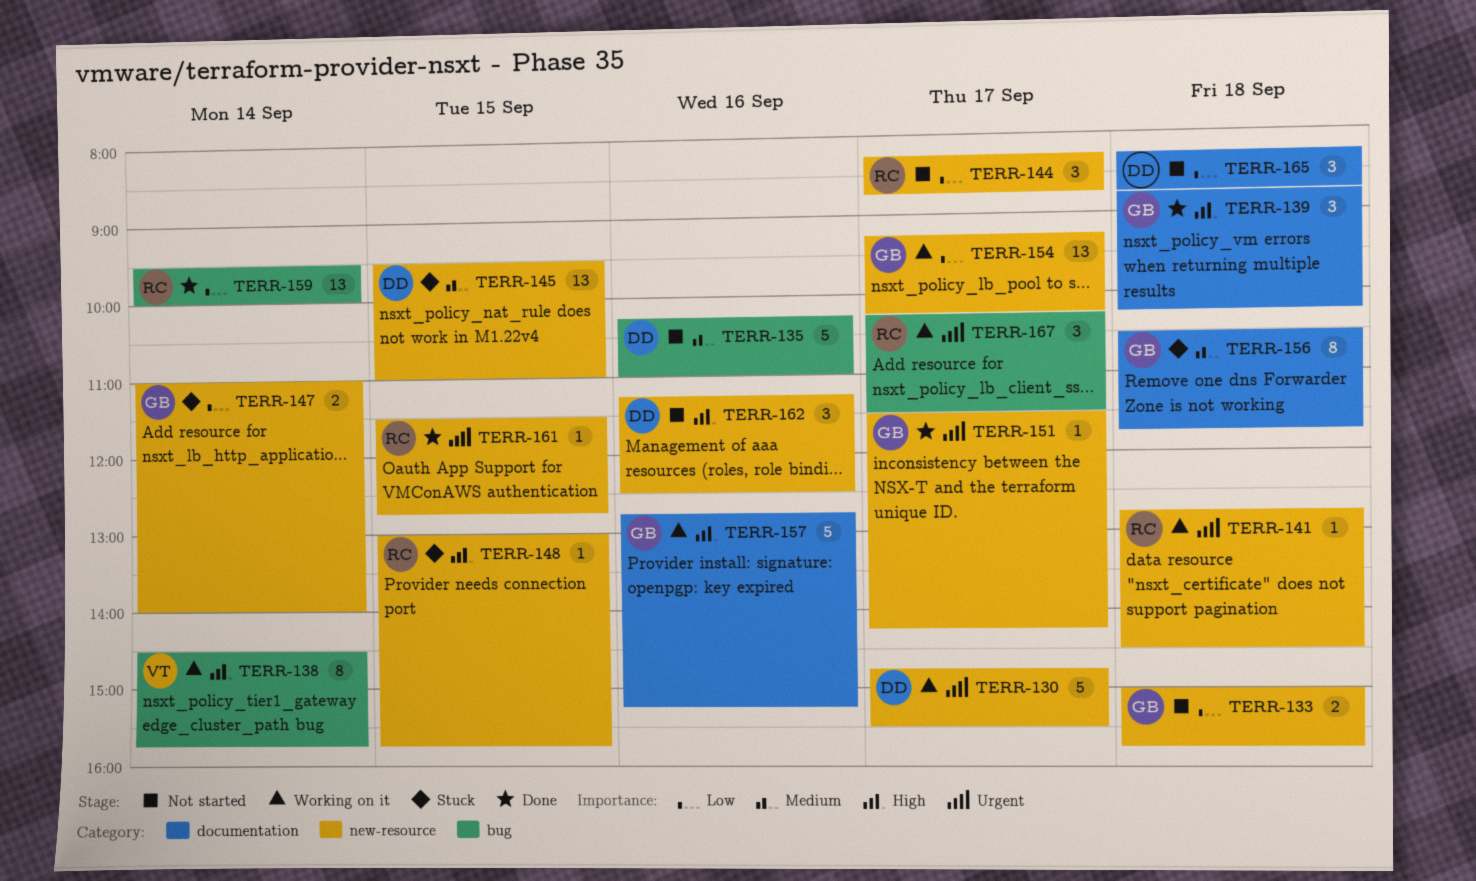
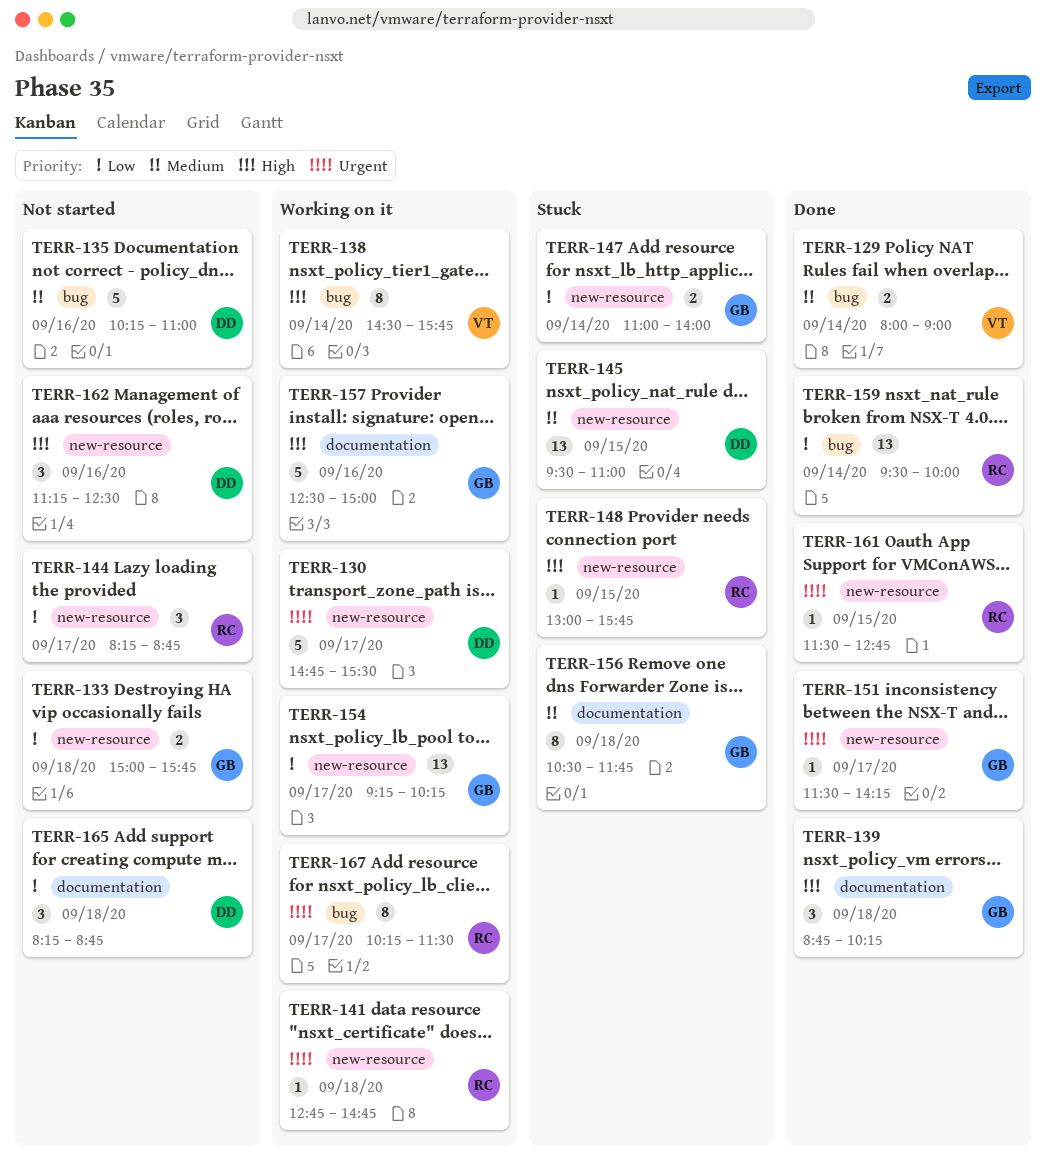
TERR-129: none -> present
TERR-141, ends: 14:30 -> 14:45
TERR-157, begins: 12:45 -> 12:30
TERR-157, ends: 15:15 -> 15:00
TERR-167, estimate: 3 -> 8

